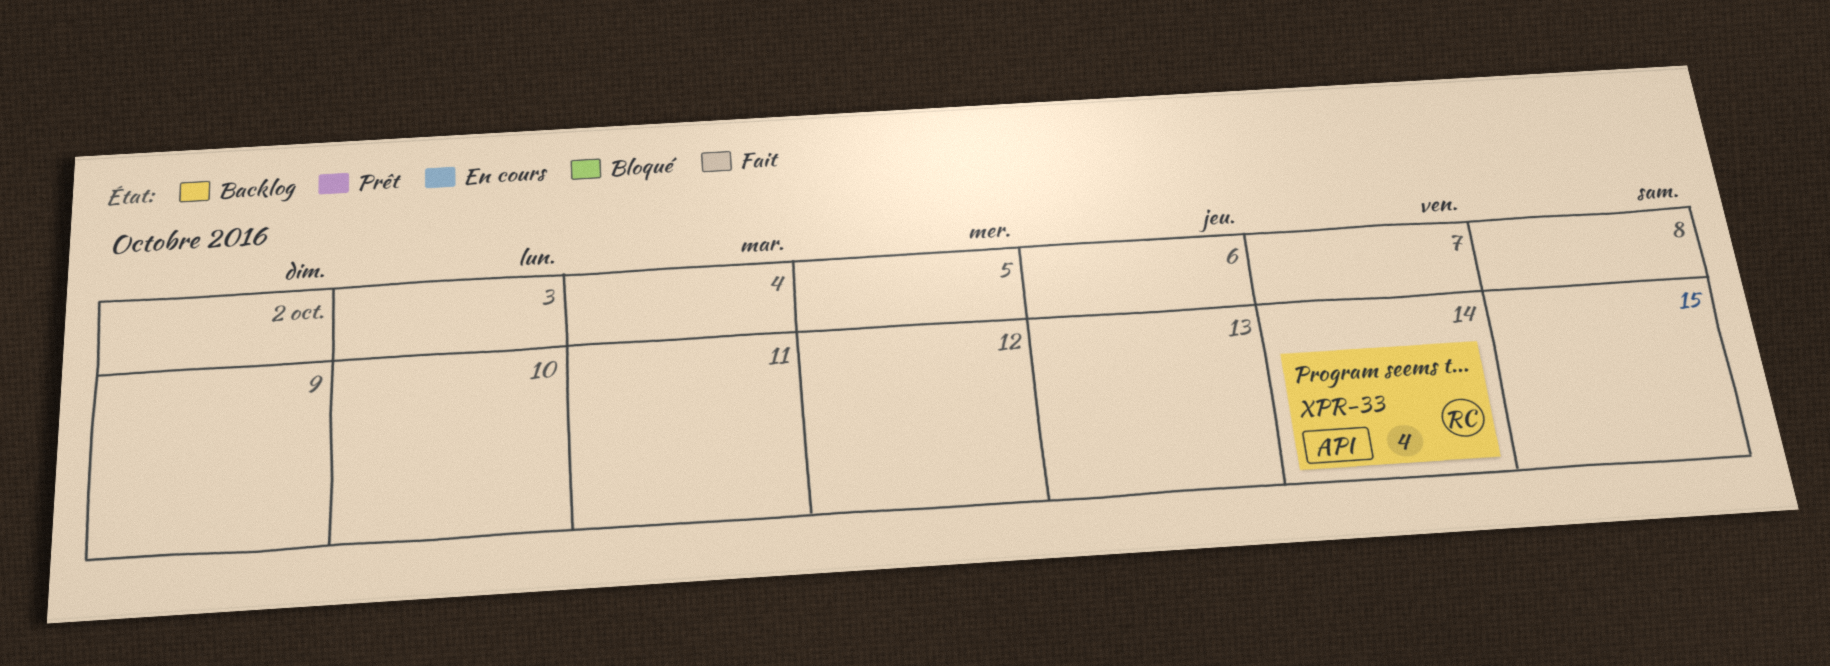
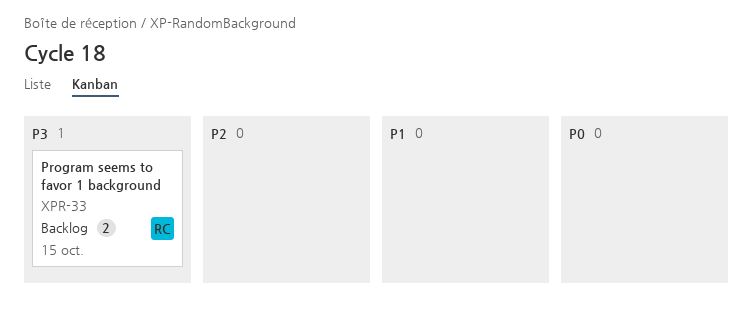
XPR-33, estimate: 4 -> 2
XPR-33, due: Oct 14 -> Oct 15

